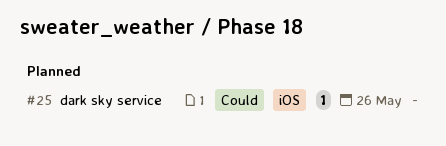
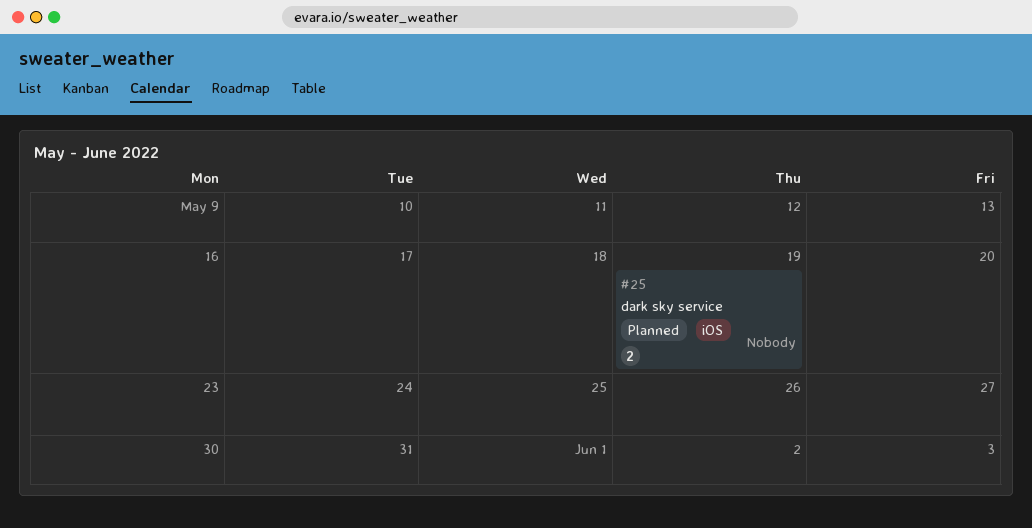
#25, estimate: 1 -> 2
#25, due: May 26 -> May 19

